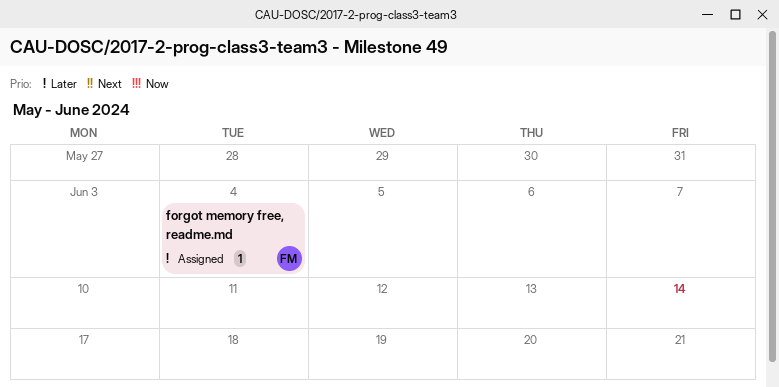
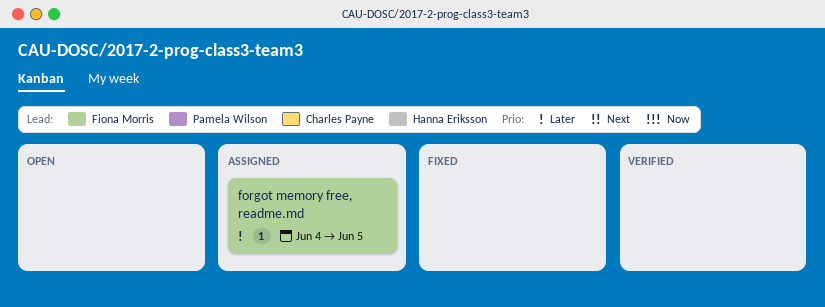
forgot memory free, readme.md, due: Jun 4 -> Jun 5

